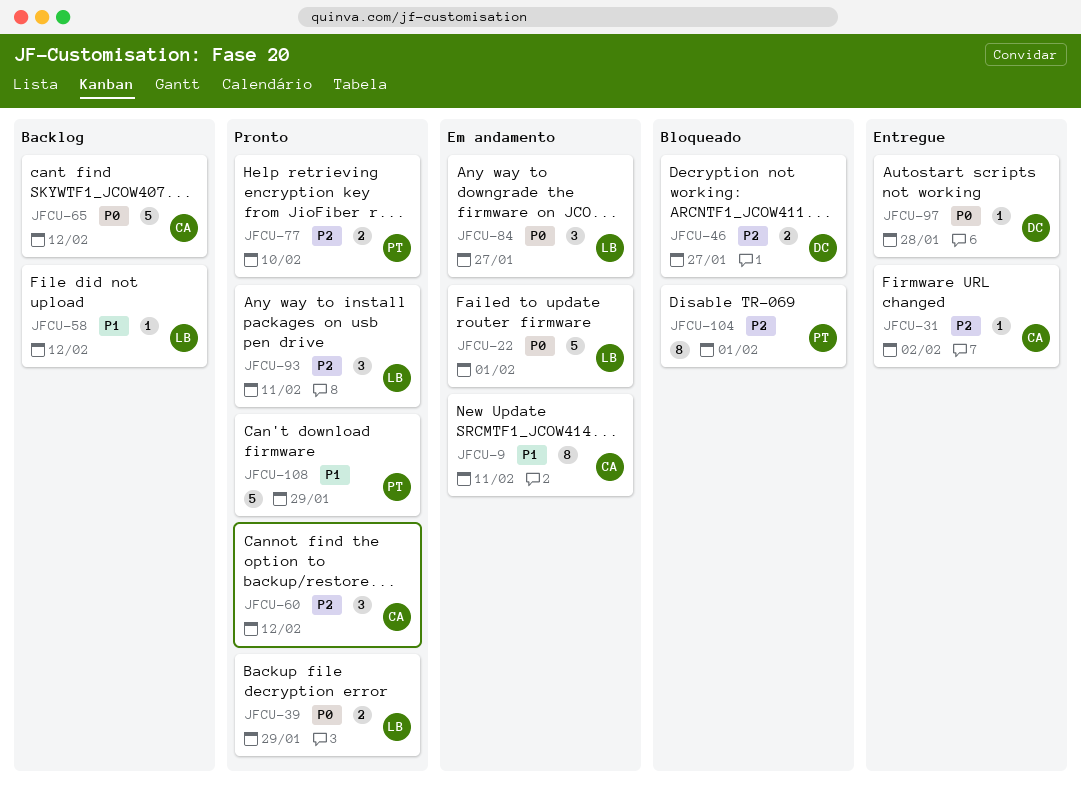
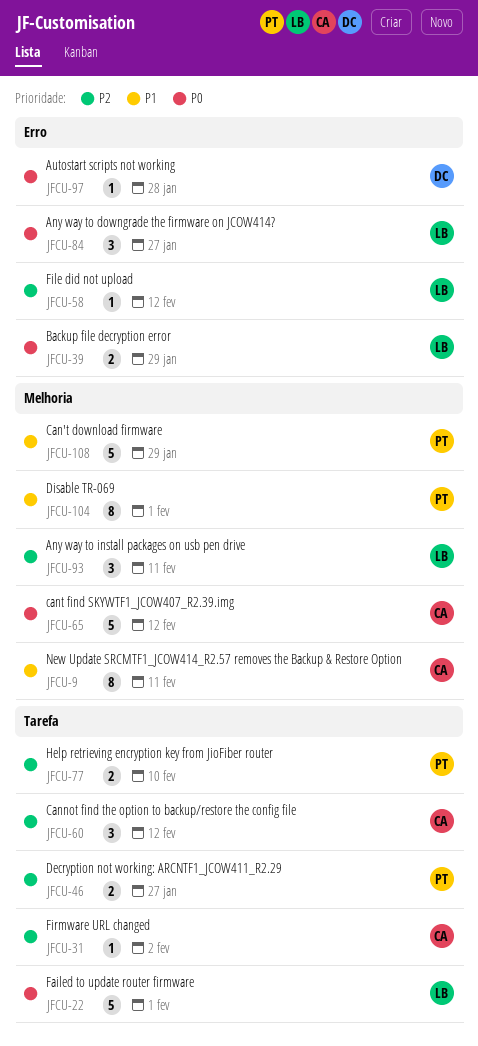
JFCU-46, owner: DC -> PT
JFCU-58, priority: P1 -> P2
JFCU-104, priority: P2 -> P1

